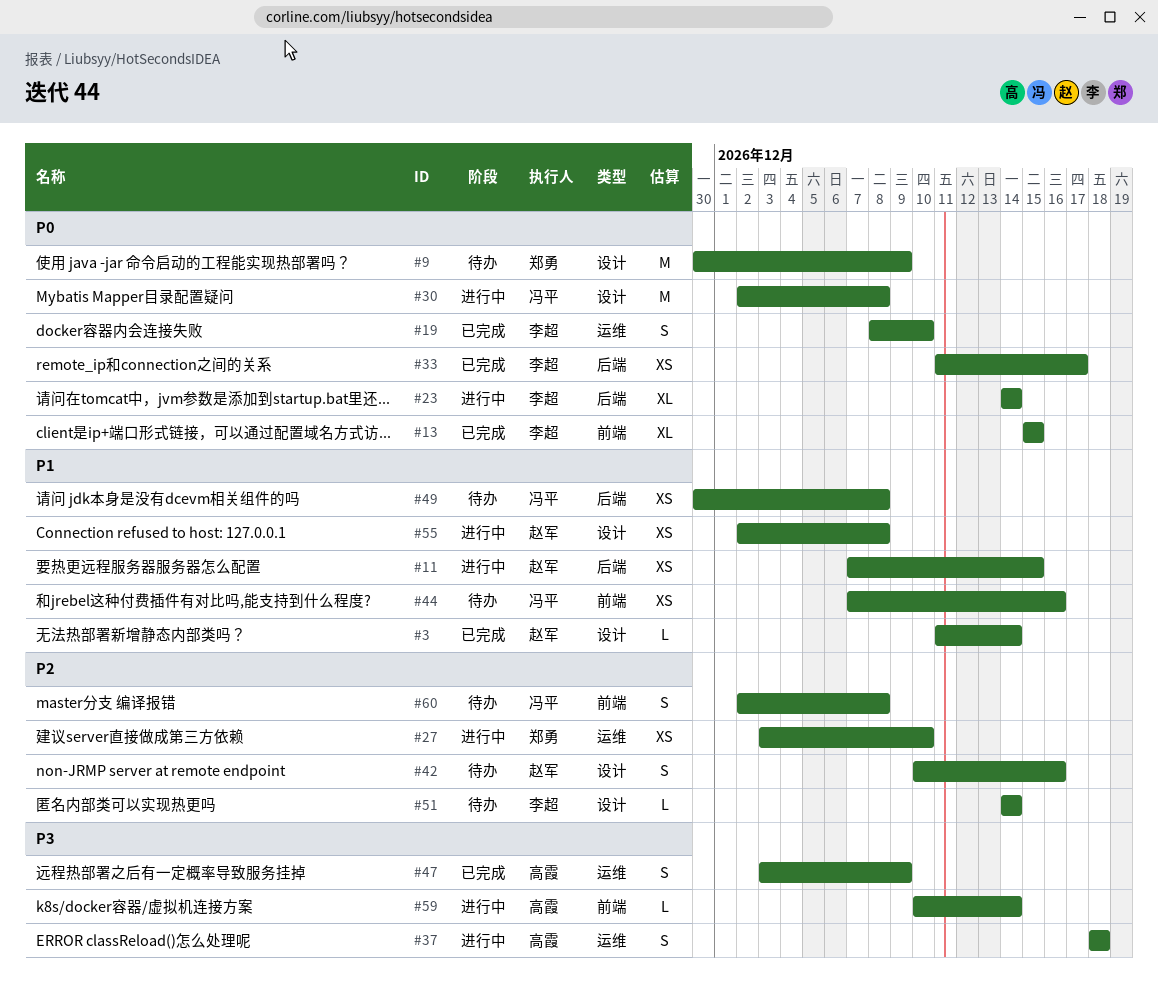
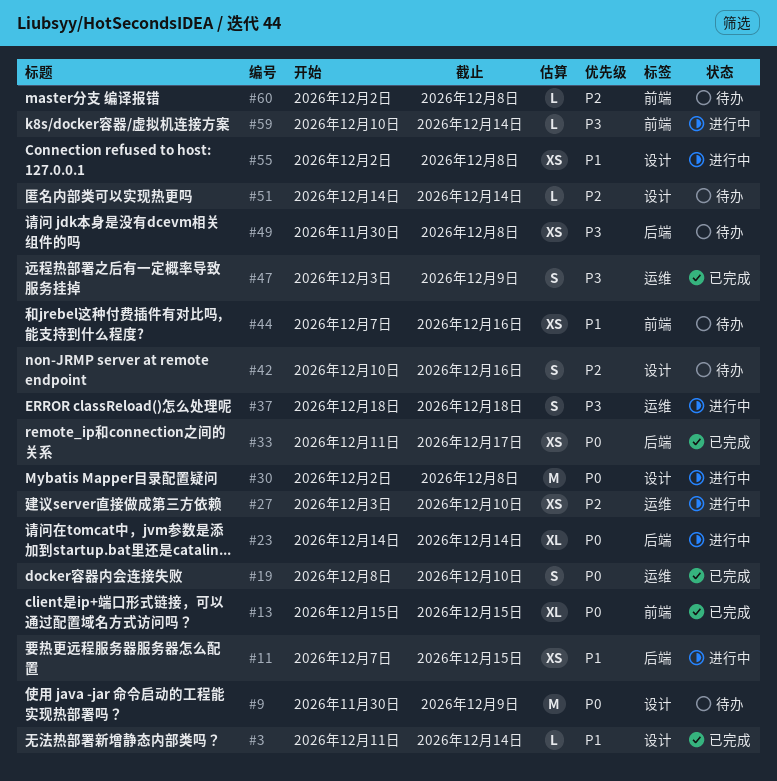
#49, priority: P1 -> P3
#60, estimate: S -> L

